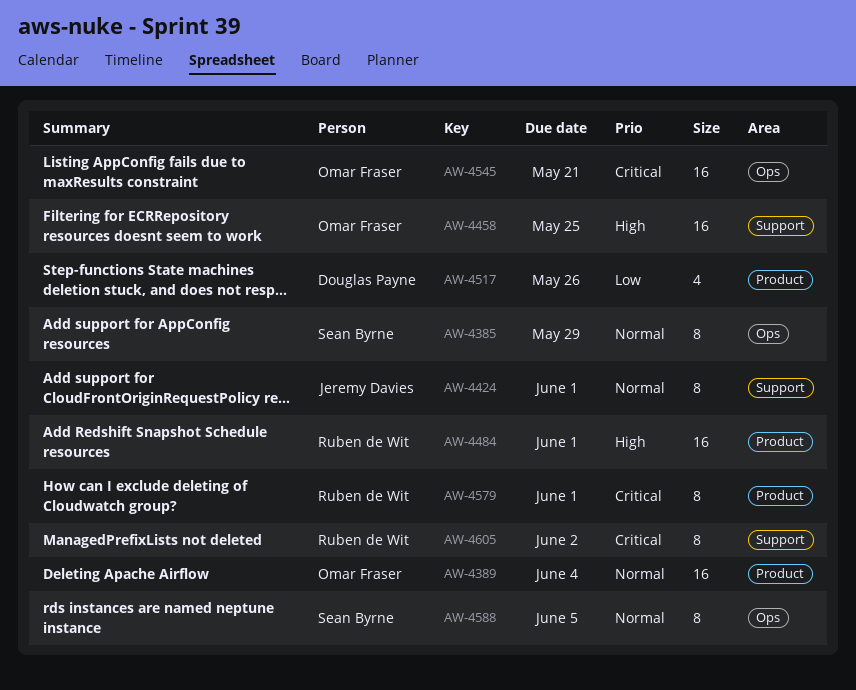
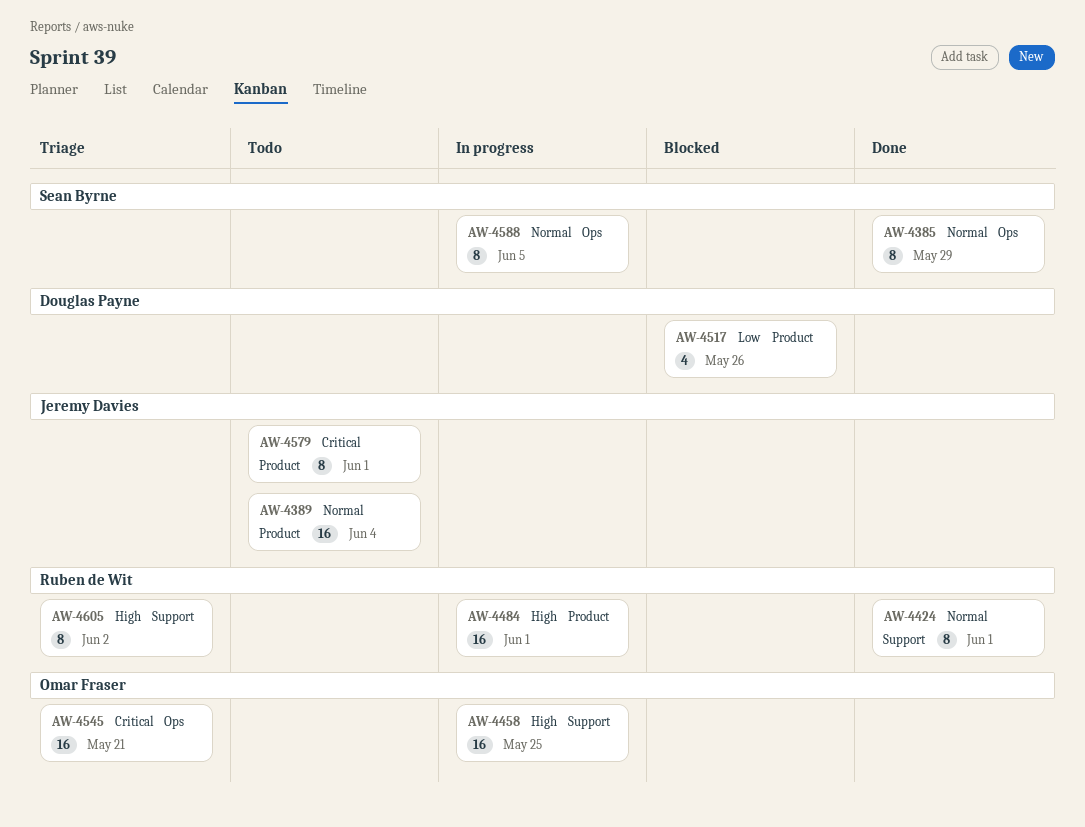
AW-4389, owner: Omar Fraser -> Jeremy Davies
AW-4424, owner: Jeremy Davies -> Ruben de Wit
AW-4579, owner: Ruben de Wit -> Jeremy Davies
AW-4605, priority: Critical -> High

